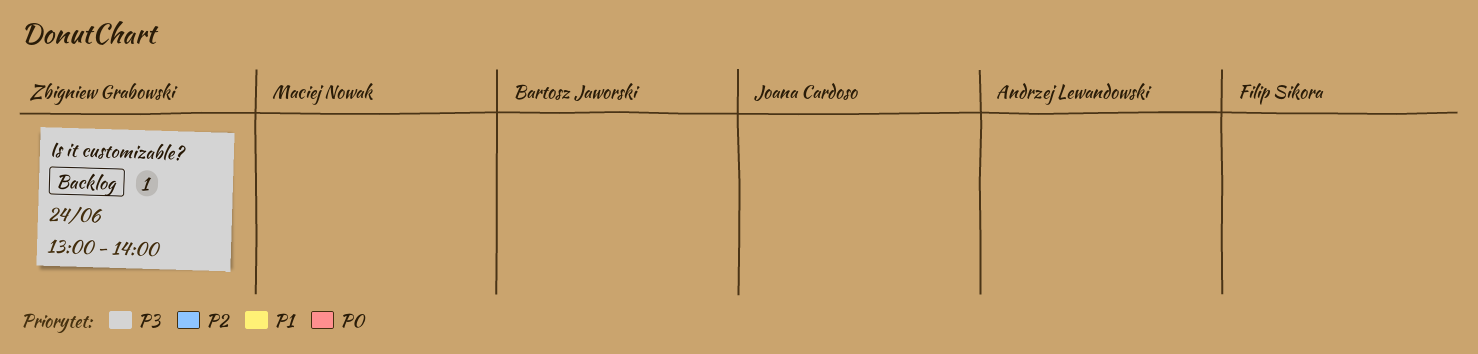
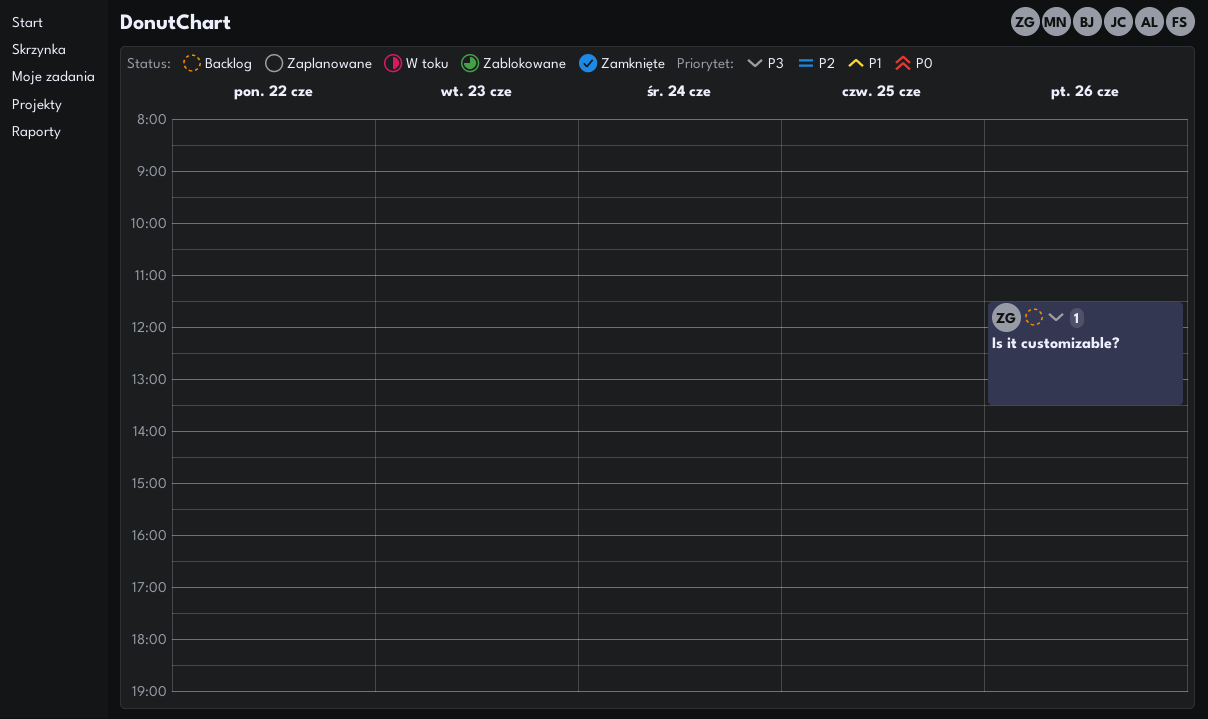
Is it customizable?, day: Jun 24 -> Jun 26
Is it customizable?, begins: 13:00 -> 11:30
Is it customizable?, ends: 14:00 -> 13:30

